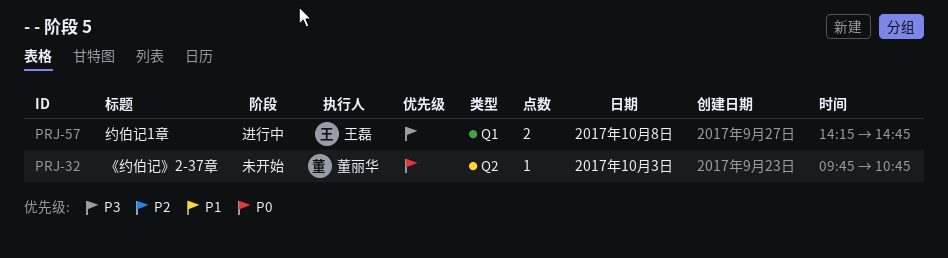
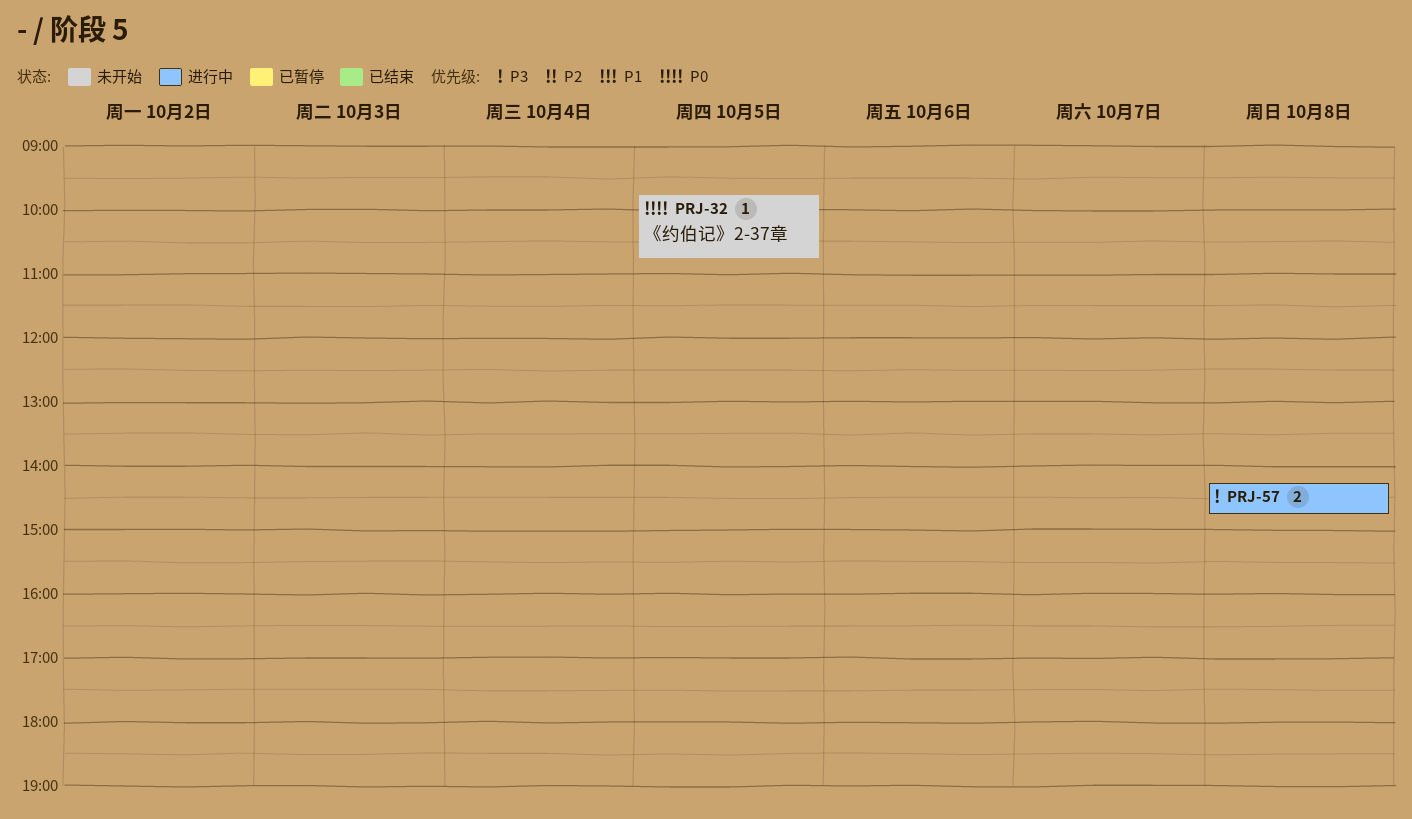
PRJ-32, day: Oct 3 -> Oct 5

